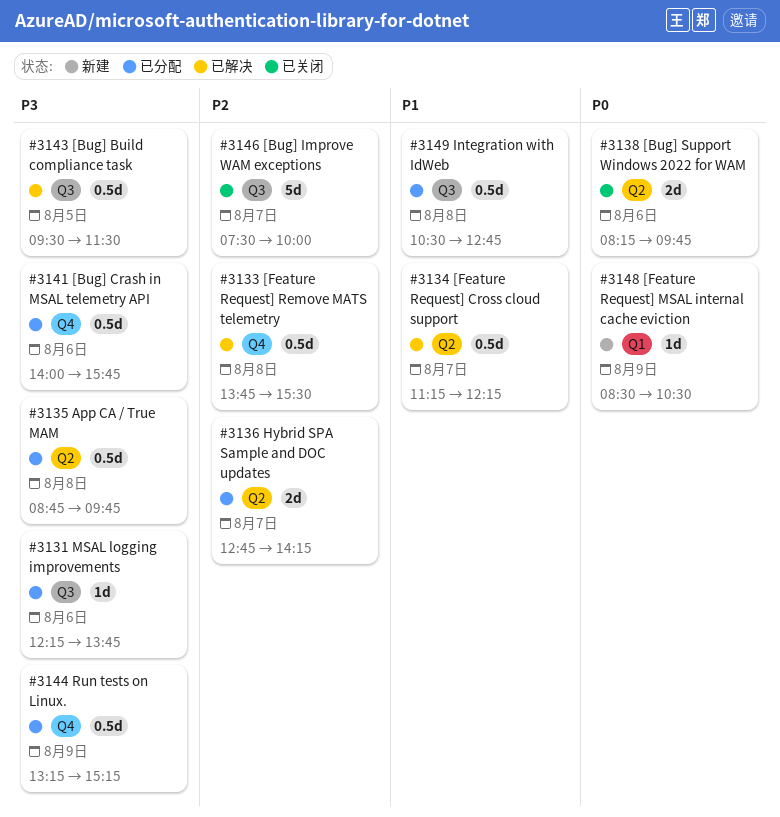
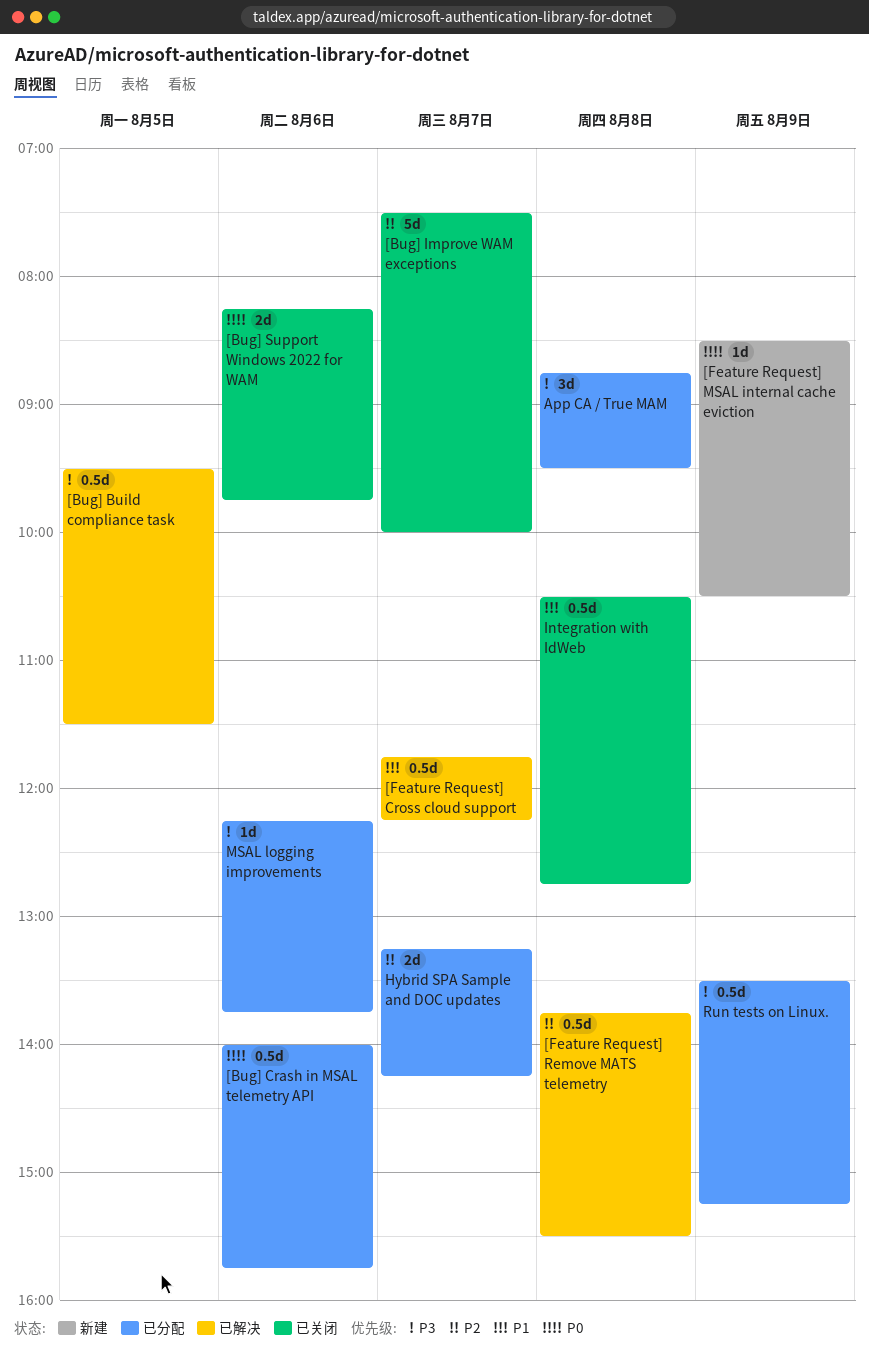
[Bug] Crash in MSAL telemetry API, priority: P3 -> P0
[Feature Request] Cross cloud support, begins: 11:15 -> 11:45
App CA / True MAM, estimate: 0.5d -> 3d
App CA / True MAM, ends: 09:45 -> 09:30
Hybrid SPA Sample and DOC updates, begins: 12:45 -> 13:15
Integration with IdWeb, status: 已分配 -> 已关闭
Run tests on Linux., begins: 13:15 -> 13:30

